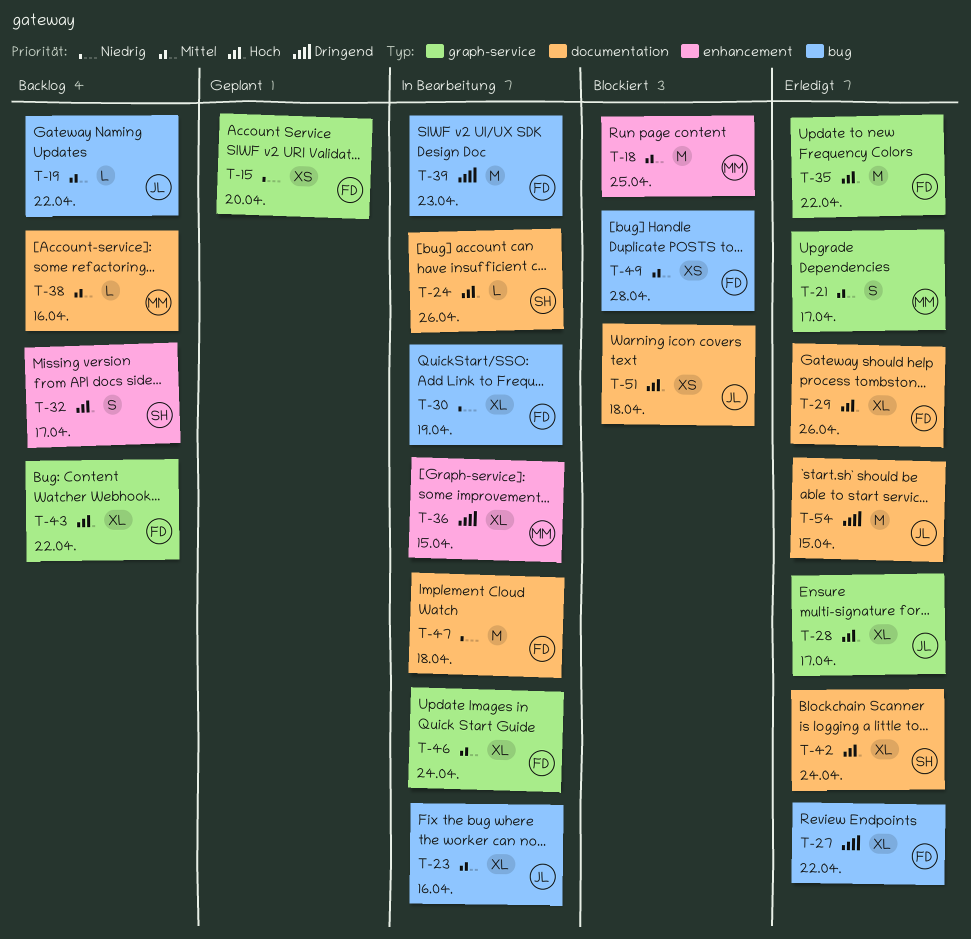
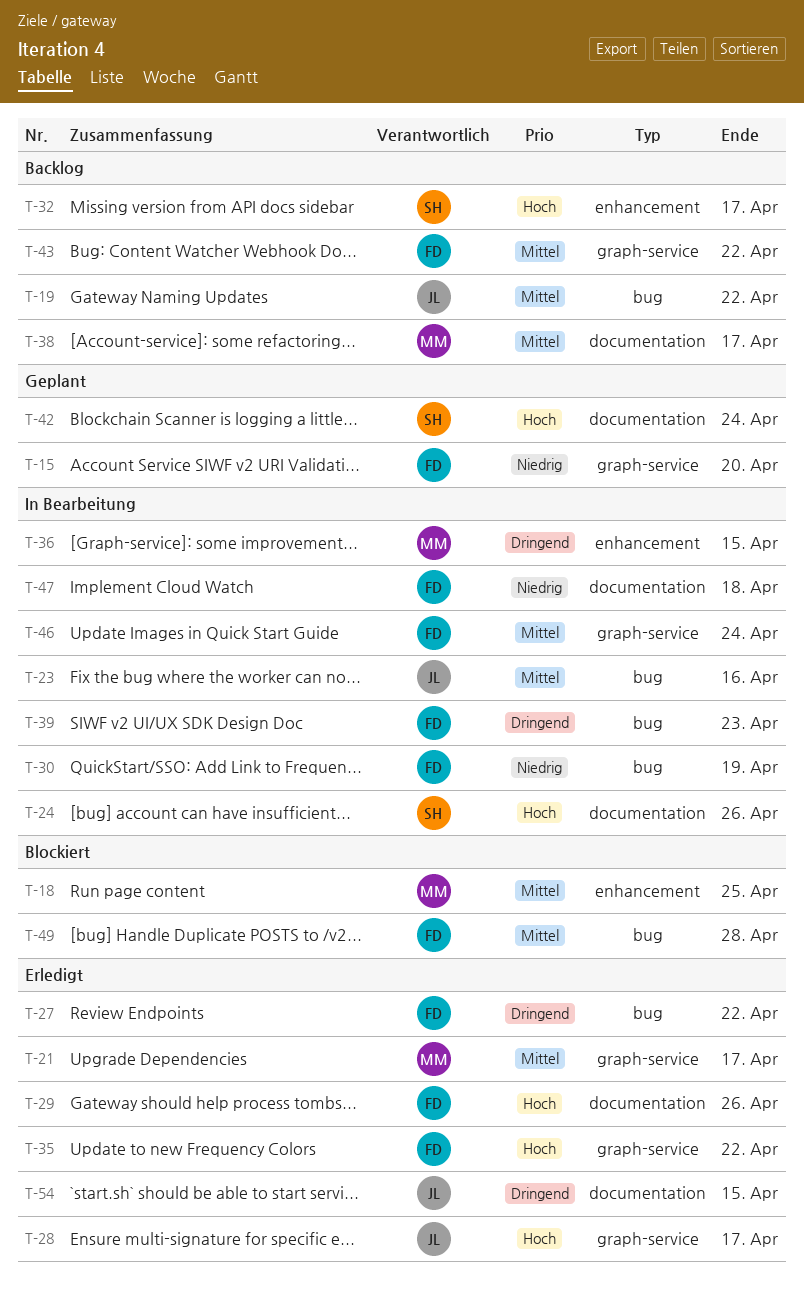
T-38, due: Apr 16 -> Apr 17
T-42, status: Erledigt -> Geplant
T-43, priority: Hoch -> Mittel
T-51: present -> none

